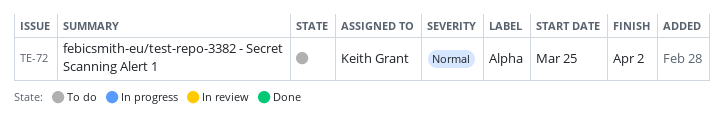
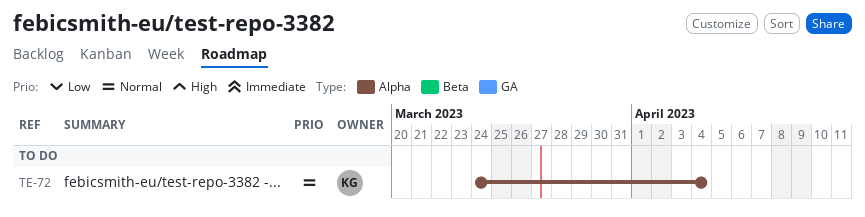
TE-72, start: Mar 25 -> Mar 24
TE-72, due: Apr 2 -> Apr 4

